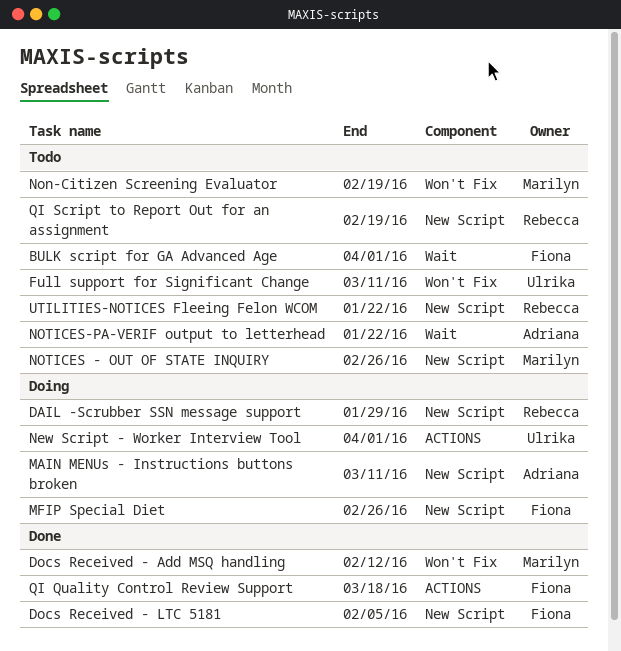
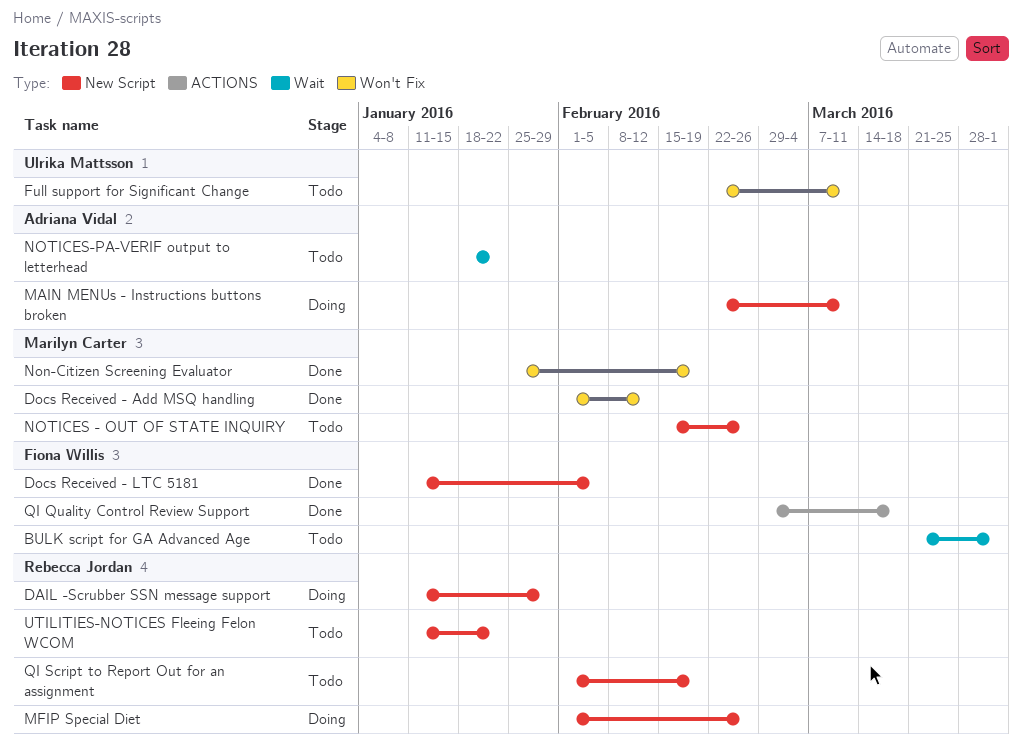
MFIP Special Diet, owner: Fiona Willis -> Rebecca Jordan
New Script - Worker Interview Tool: present -> none
Non-Citizen Screening Evaluator, status: Todo -> Done

